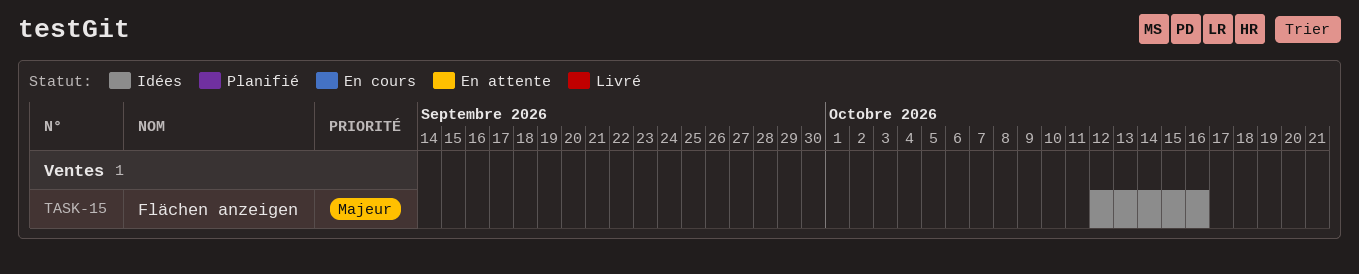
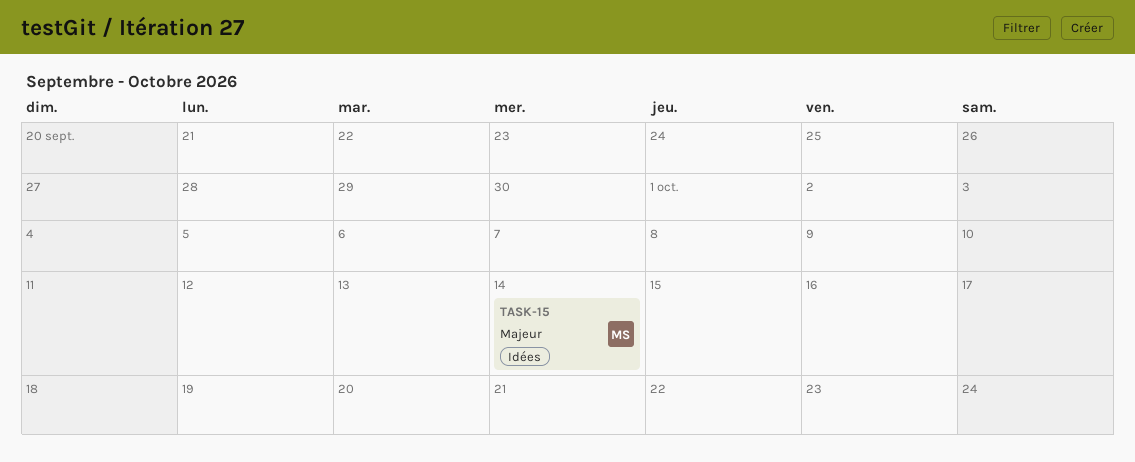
TASK-15, due: Oct 16 -> Oct 14

